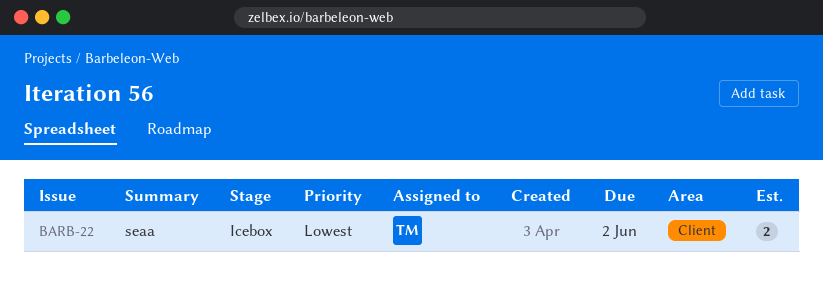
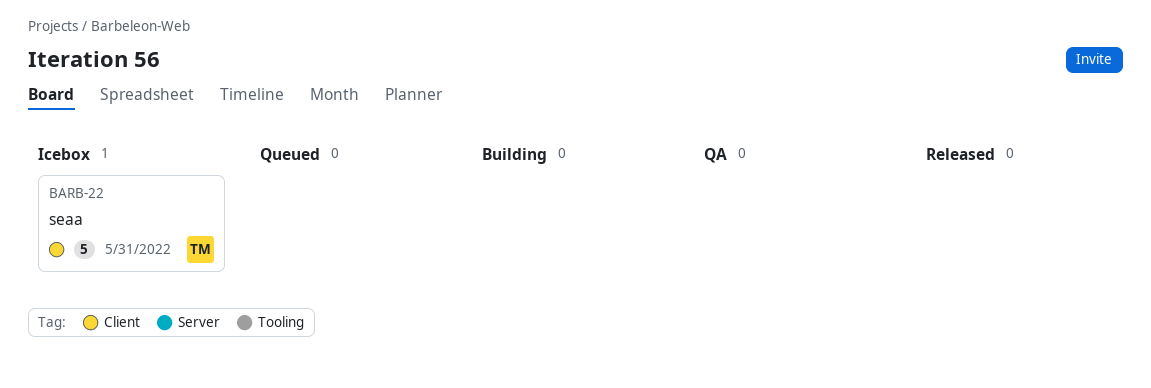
BARB-22, estimate: 2 -> 5
BARB-22, due: Jun 2 -> May 31

